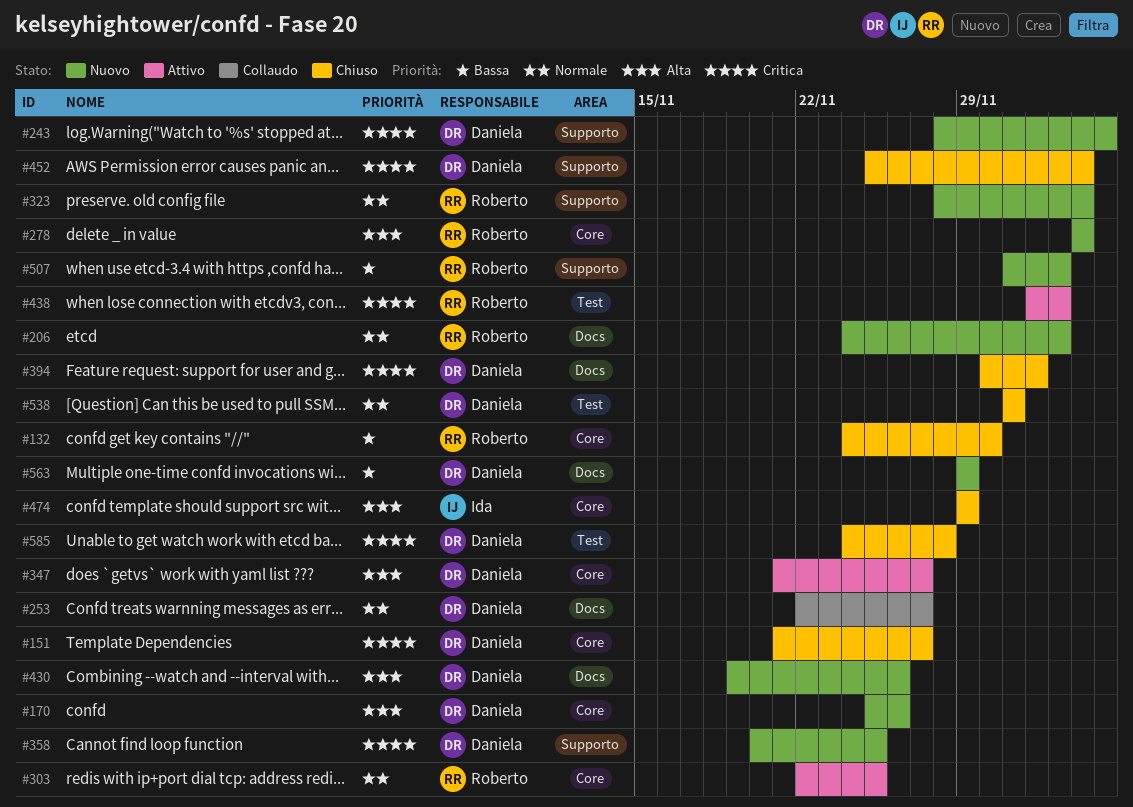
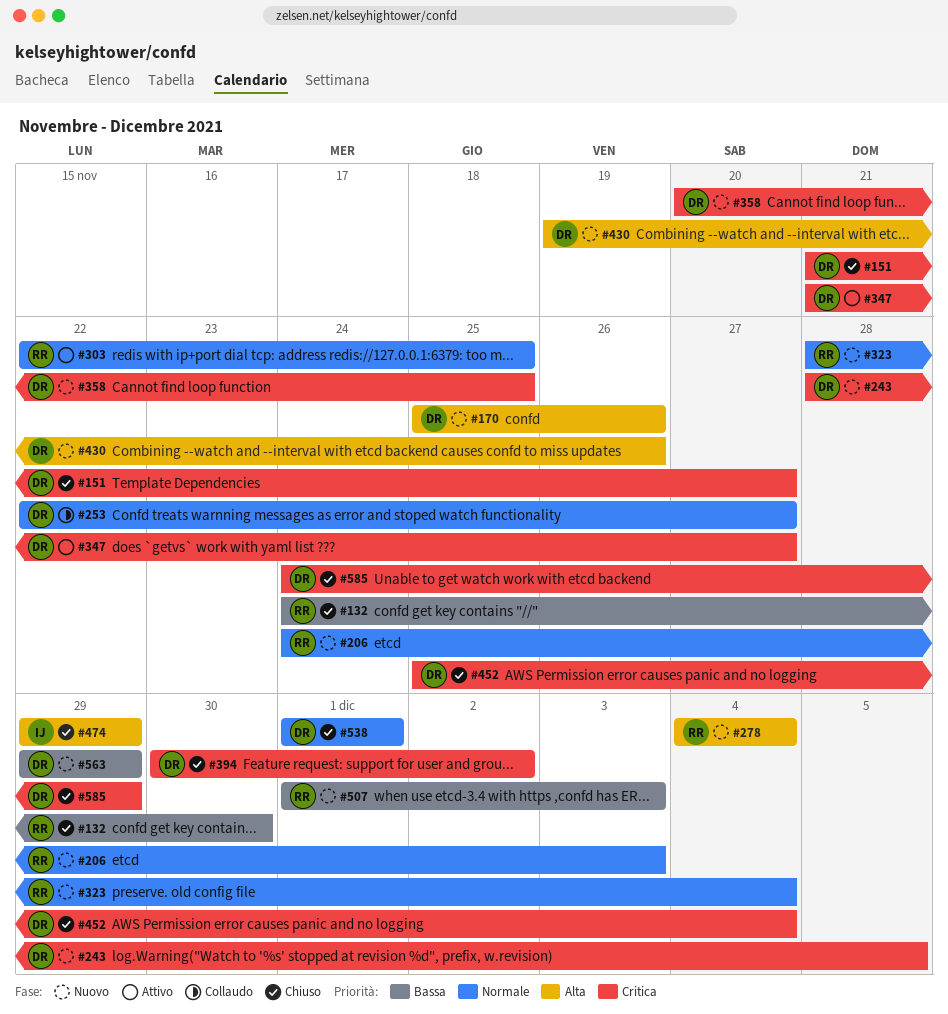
#347, priority: Alta -> Critica
#438: present -> none
#585, due: Nov 28 -> Nov 29

